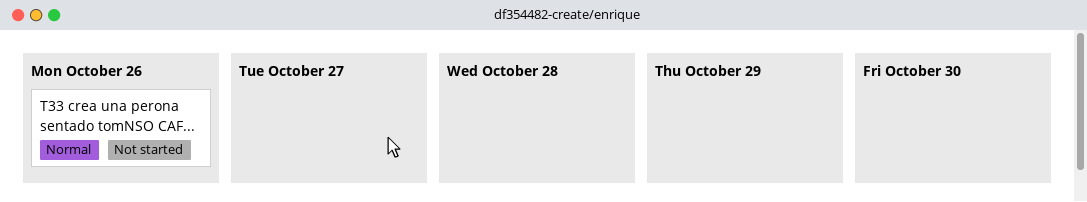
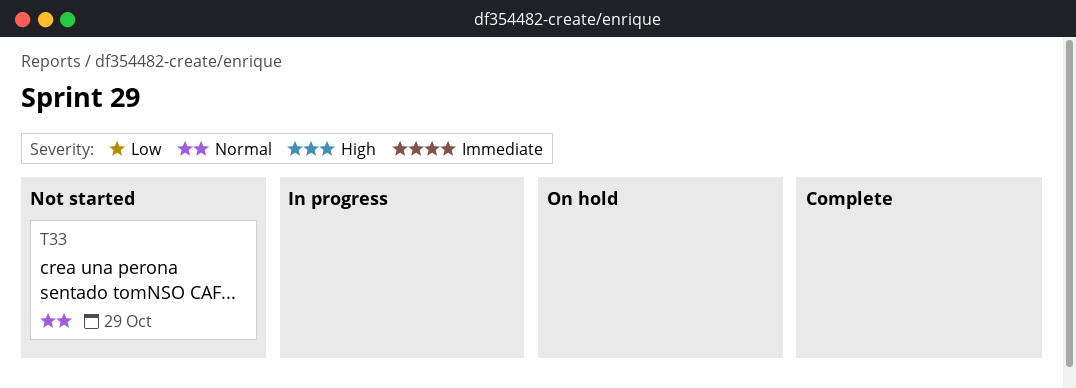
T33, due: Oct 26 -> Oct 29

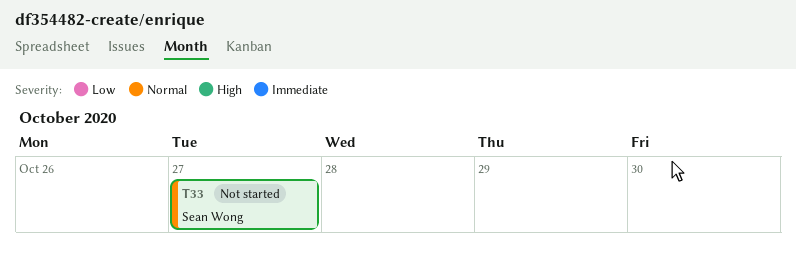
T33, due: Oct 29 -> Oct 27

